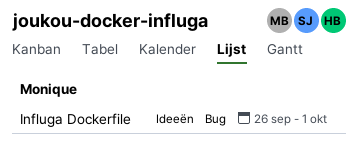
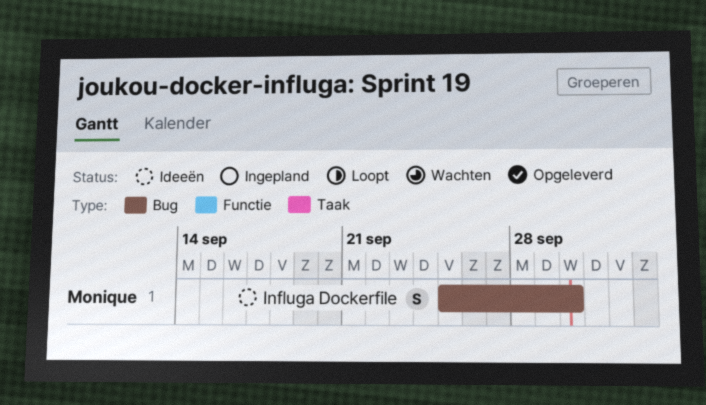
Influga Dockerfile, start: Sep 26 -> Sep 25
Influga Dockerfile, due: Oct 1 -> Sep 30

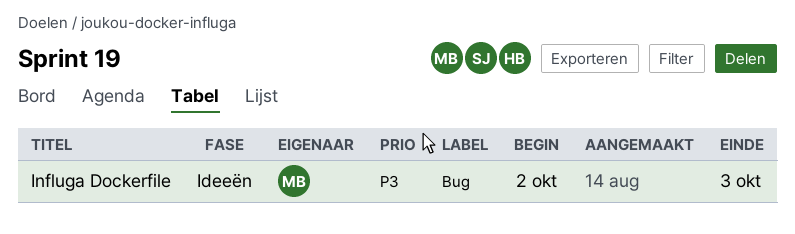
Influga Dockerfile, start: Sep 25 -> Oct 2
Influga Dockerfile, due: Sep 30 -> Oct 3

